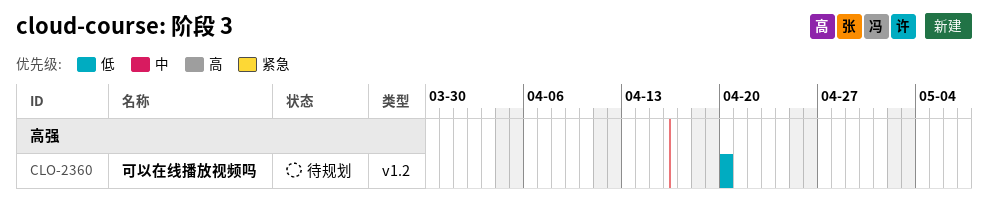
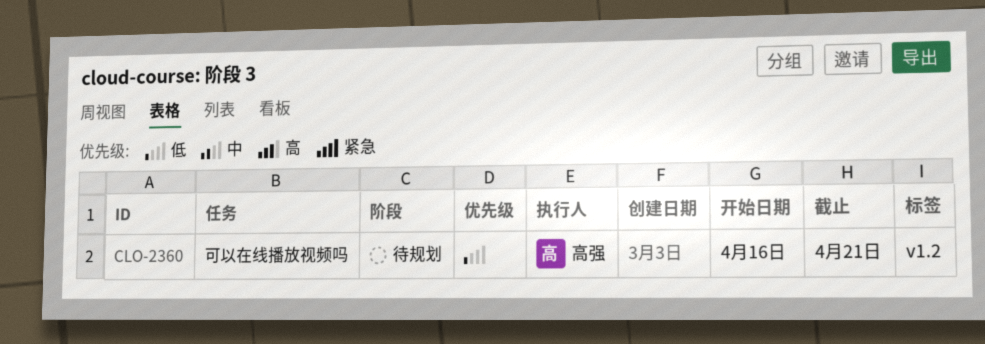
CLO-2360, start: Apr 20 -> Apr 16
CLO-2360, due: Apr 20 -> Apr 21

